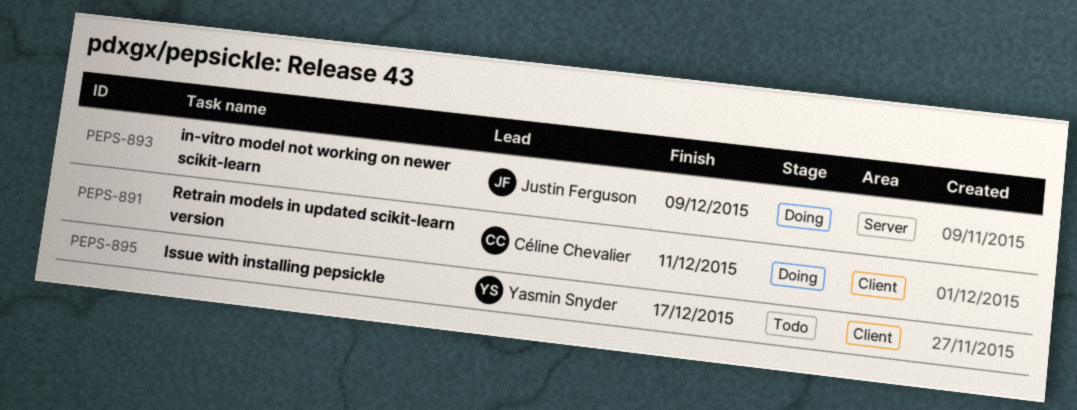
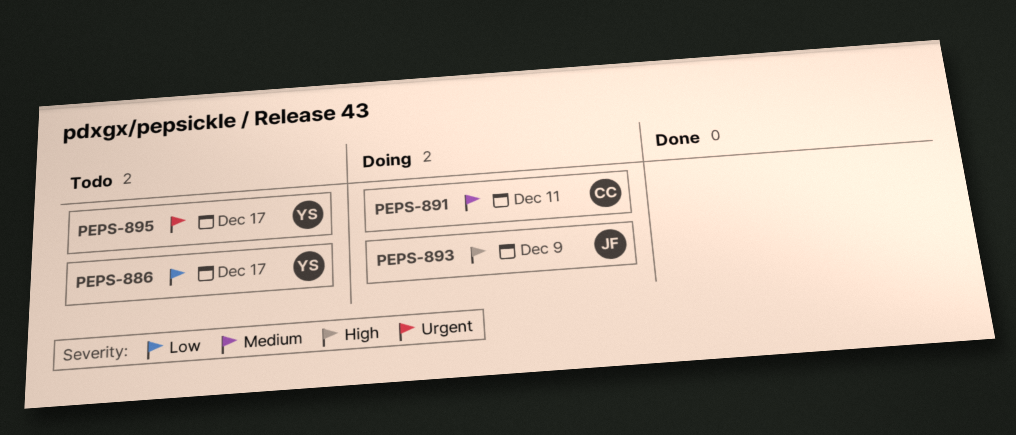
PEPS-886: none -> present

